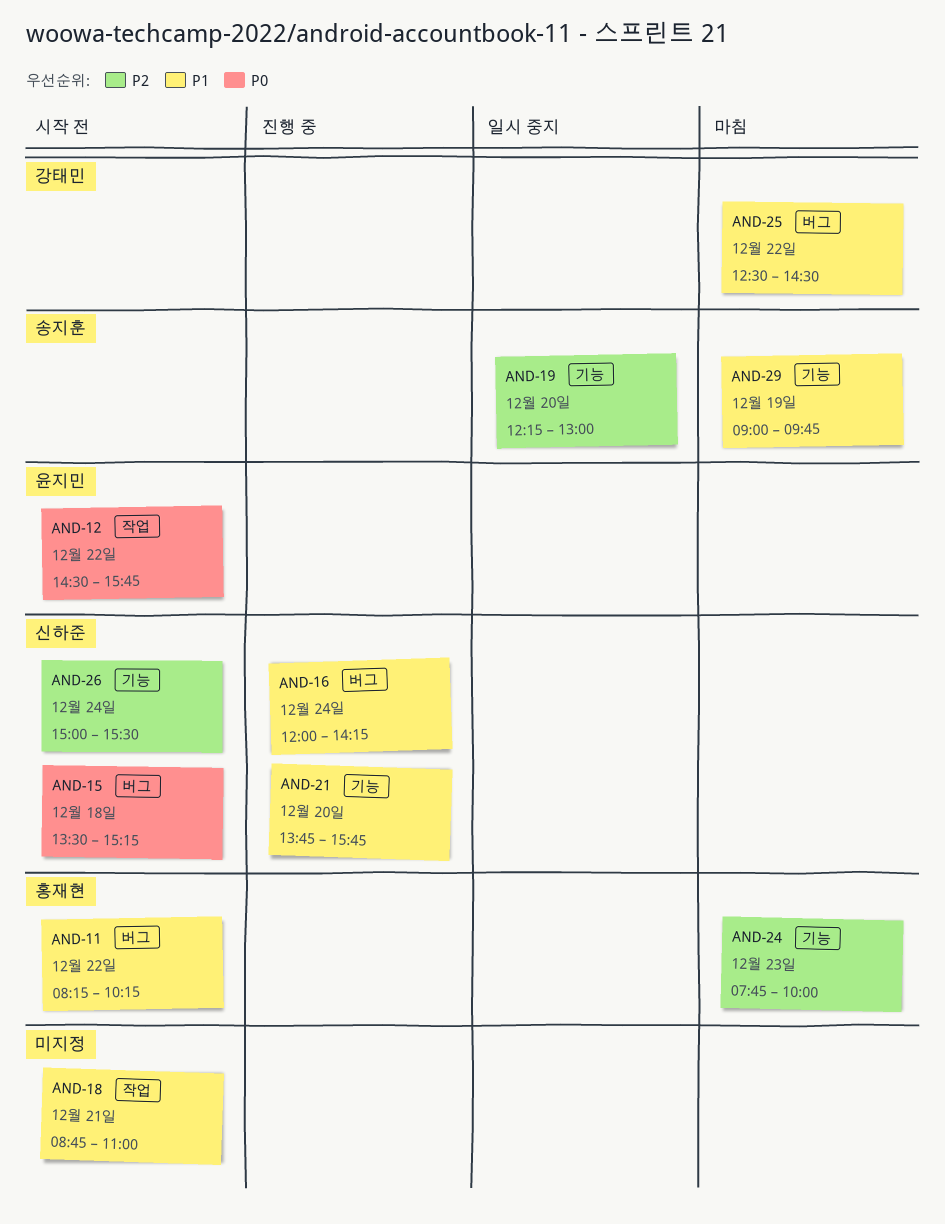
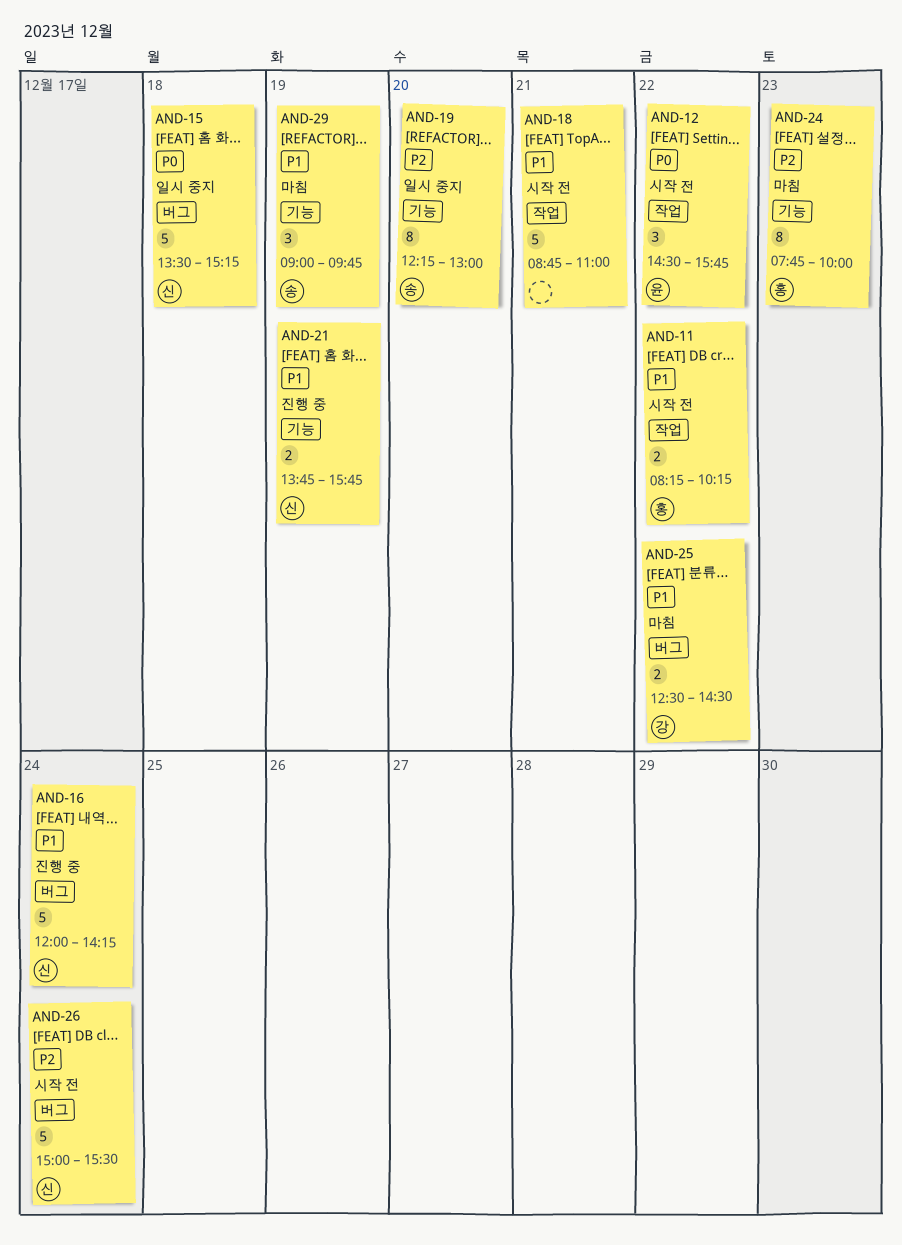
AND-11, label: 버그 -> 작업
AND-15, status: 시작 전 -> 일시 중지
AND-21, day: Dec 20 -> Dec 19
AND-26, label: 기능 -> 버그

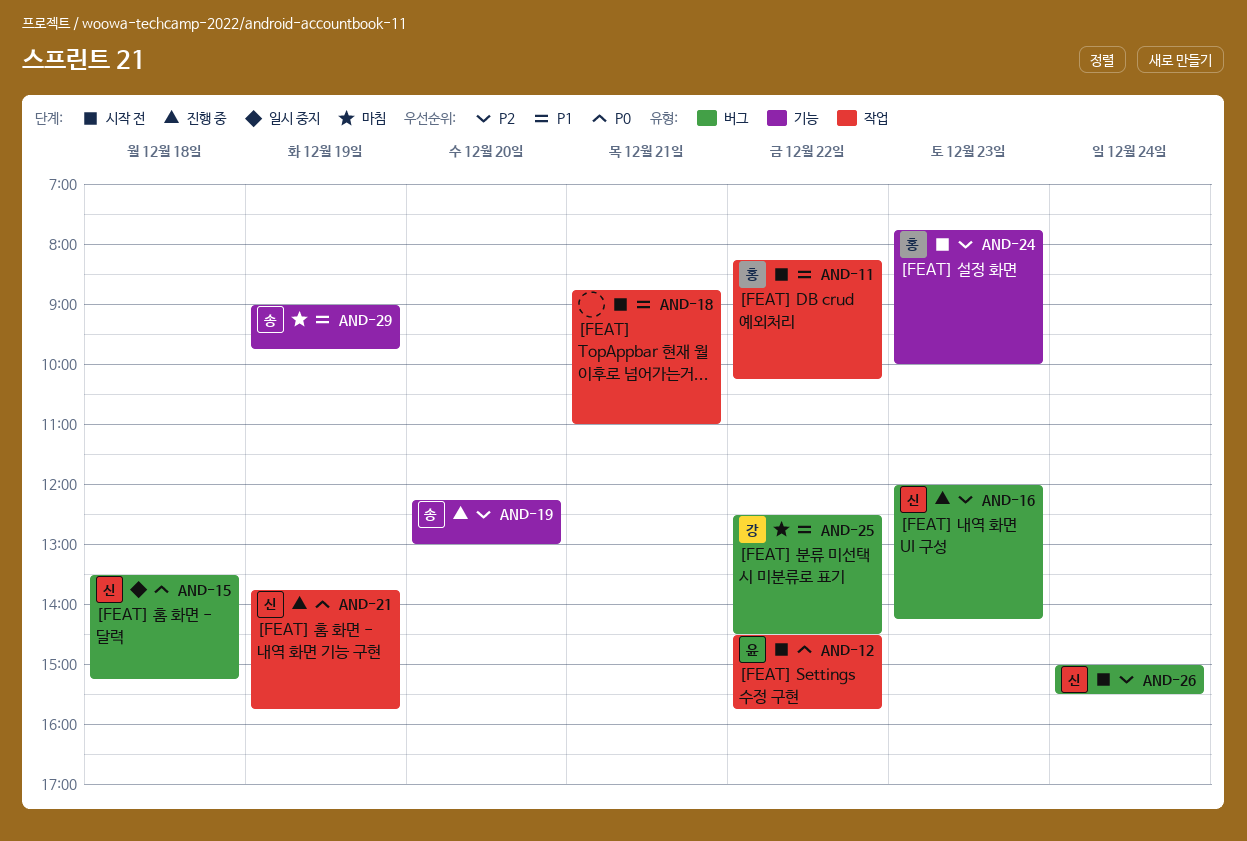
AND-16, priority: P1 -> P2
AND-16, day: Dec 24 -> Dec 23
AND-19, status: 일시 중지 -> 진행 중
AND-21, priority: P1 -> P0
AND-21, label: 기능 -> 작업
AND-24, status: 마침 -> 시작 전

